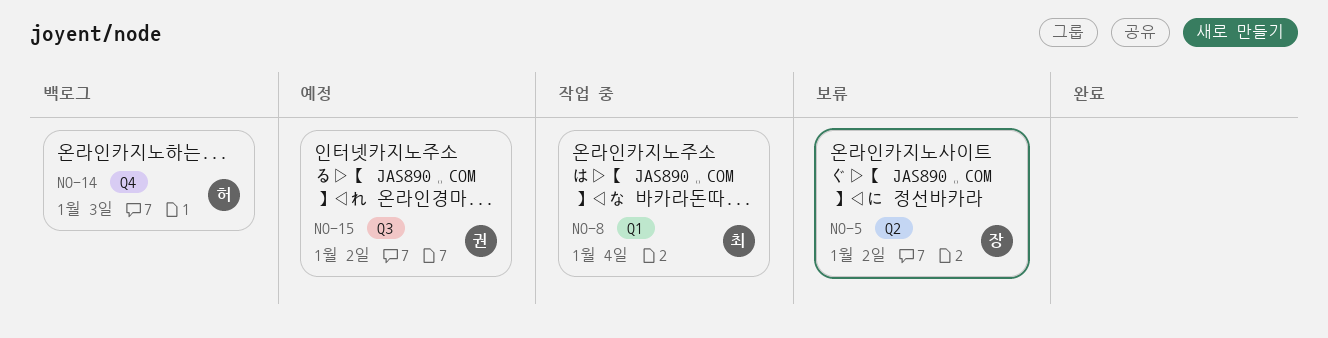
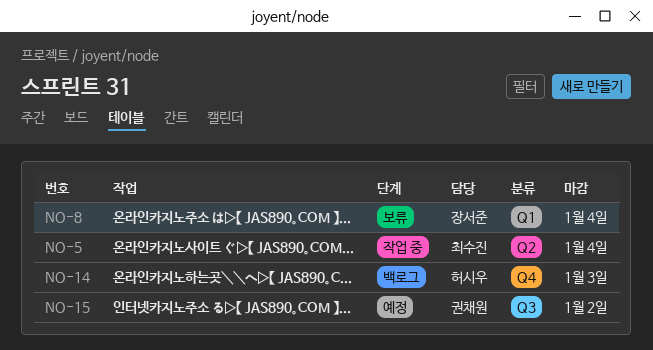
NO-5, status: 보류 -> 작업 중
NO-5, owner: 장서준 -> 최수진
NO-5, due: Jan 2 -> Jan 4
NO-8, status: 작업 중 -> 보류
NO-8, owner: 최수진 -> 장서준

